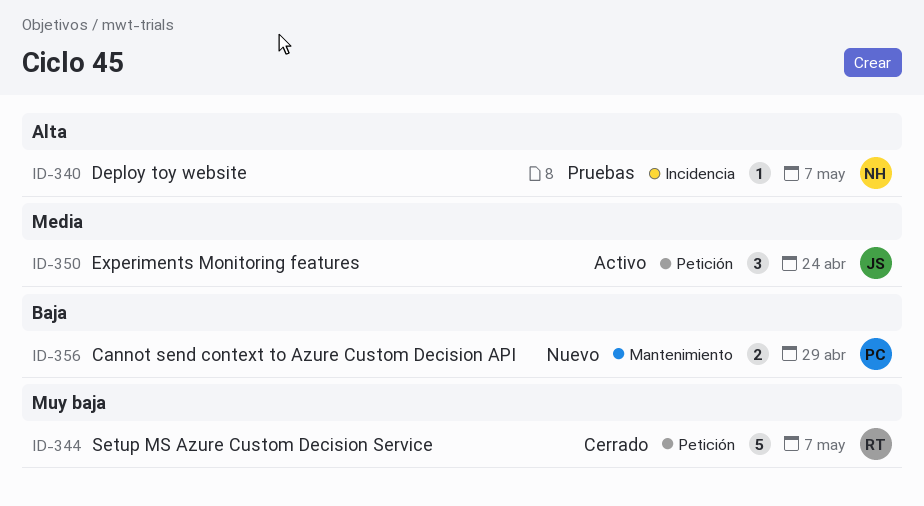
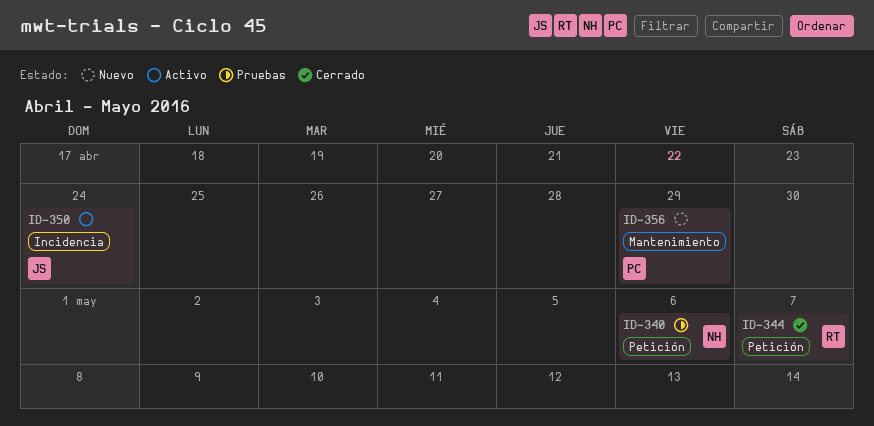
ID-340, label: Incidencia -> Petición
ID-340, due: May 7 -> May 6
ID-350, label: Petición -> Incidencia

